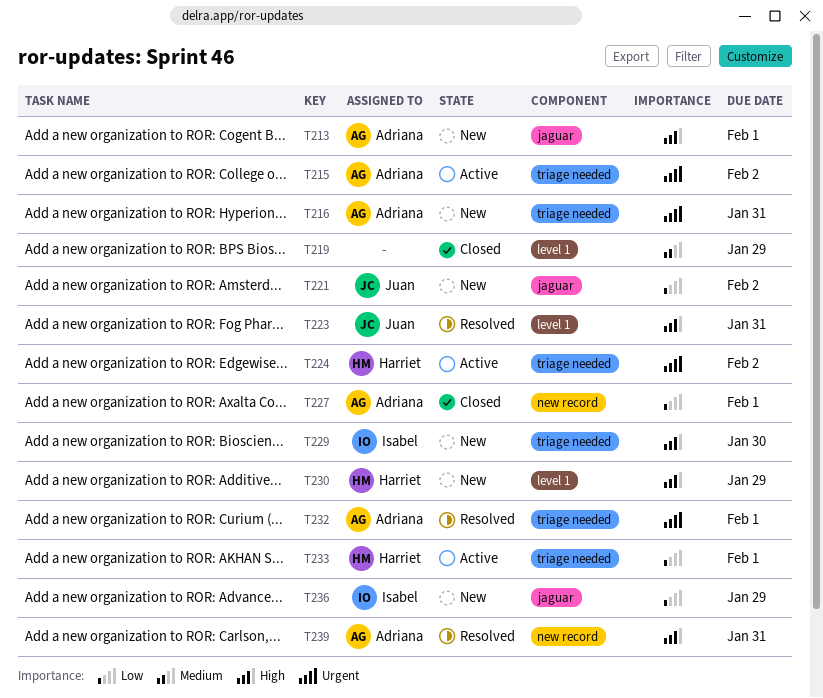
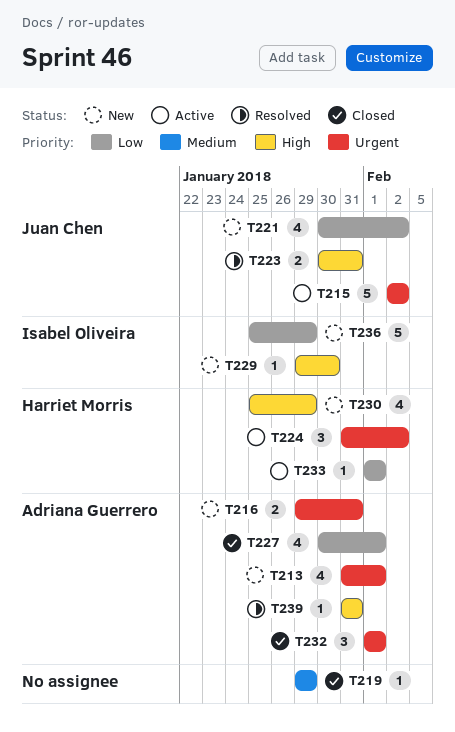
T213, priority: High -> Urgent
T215, owner: Adriana Guerrero -> Juan Chen
T232, status: Resolved -> Closed

